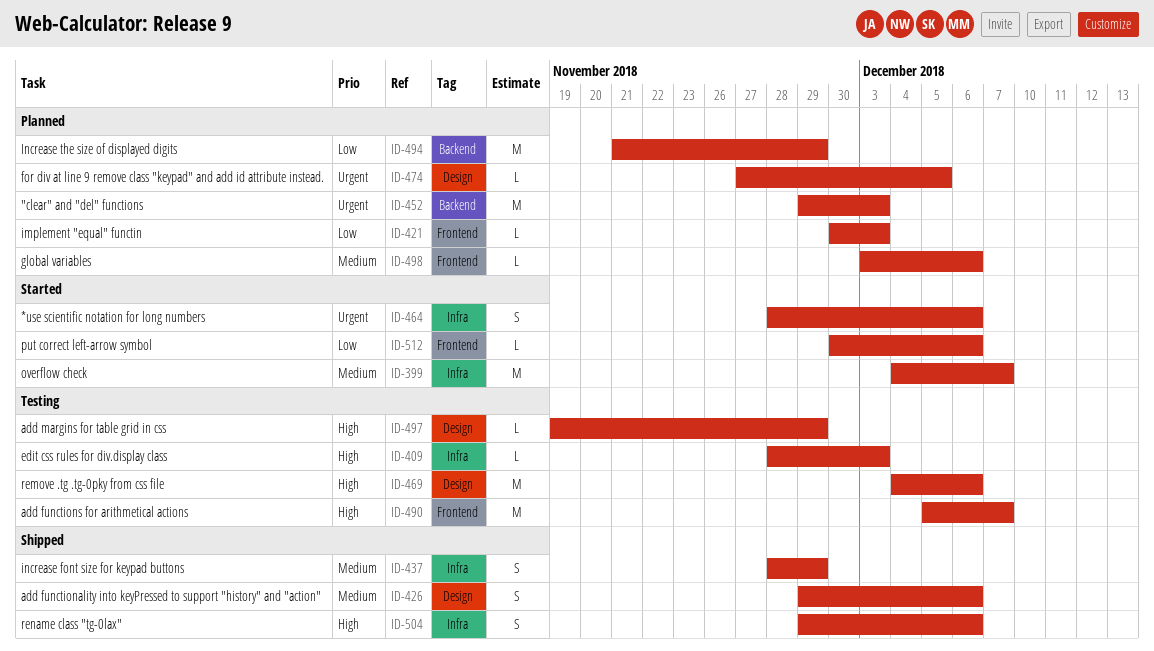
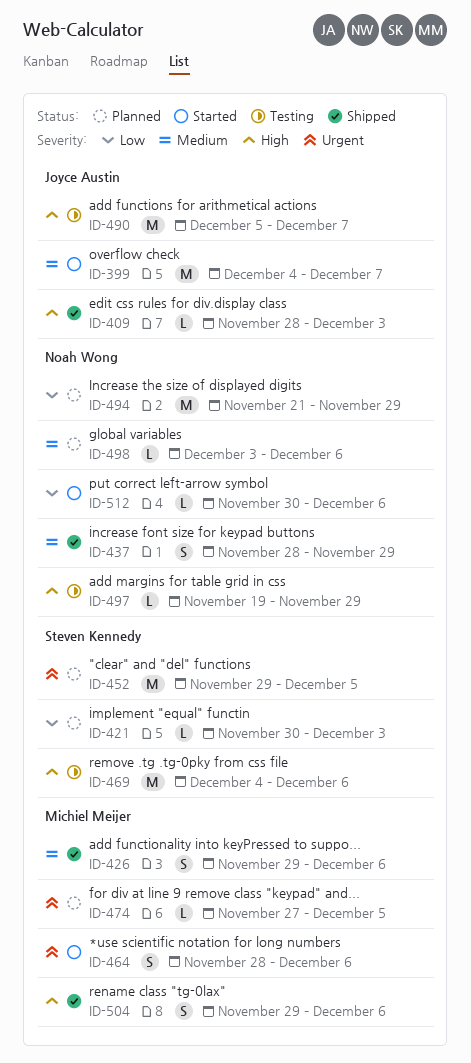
ID-409, status: Testing -> Shipped
ID-452, due: Dec 3 -> Dec 5

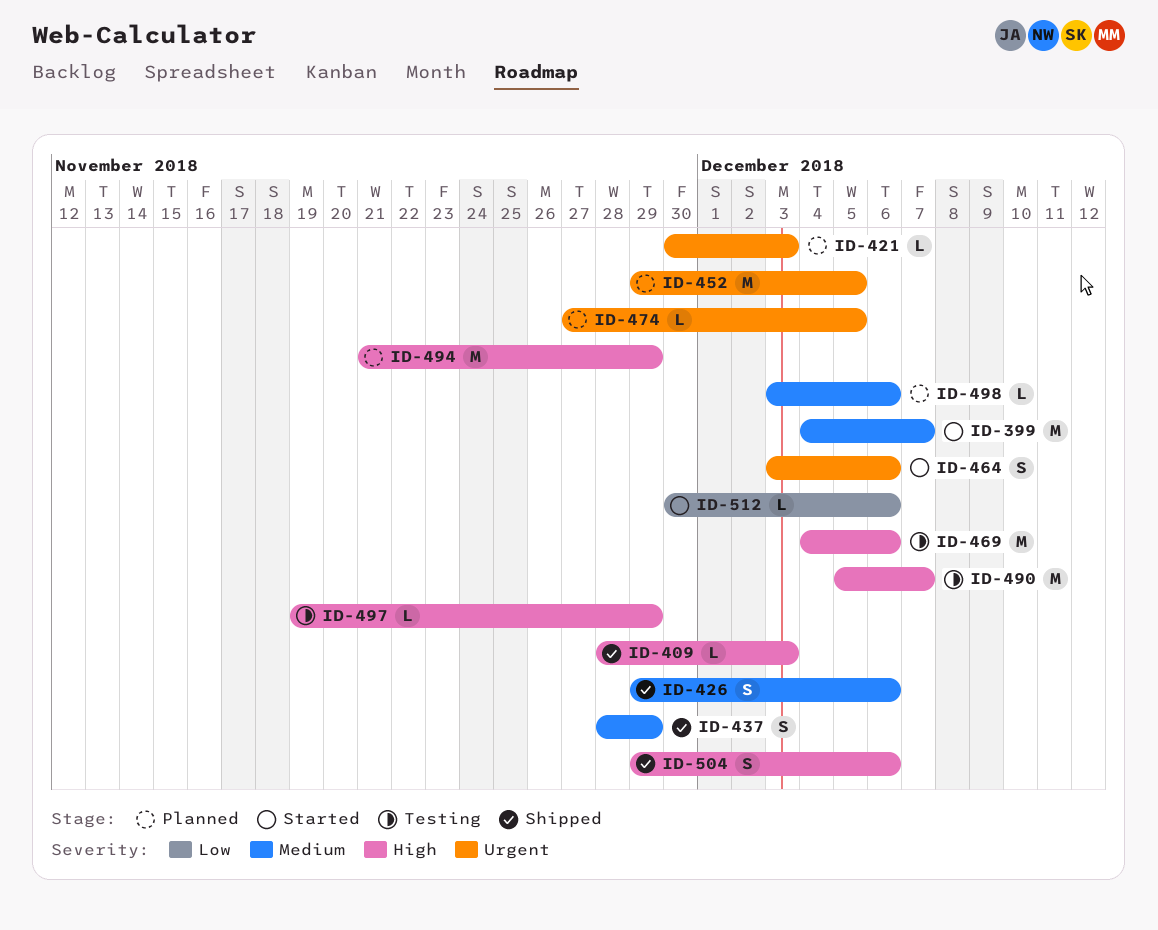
ID-421, priority: Low -> Urgent
ID-464, start: Nov 28 -> Dec 3
ID-494, priority: Low -> High

